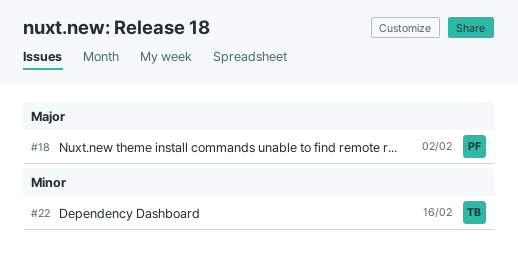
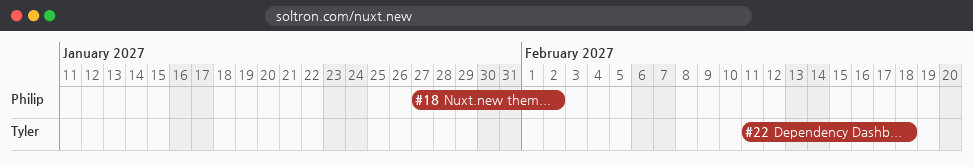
#22, due: Feb 16 -> Feb 18

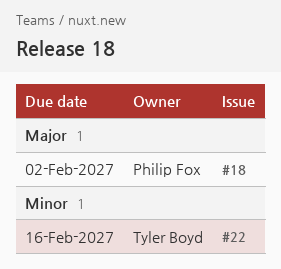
#22, due: Feb 18 -> Feb 16

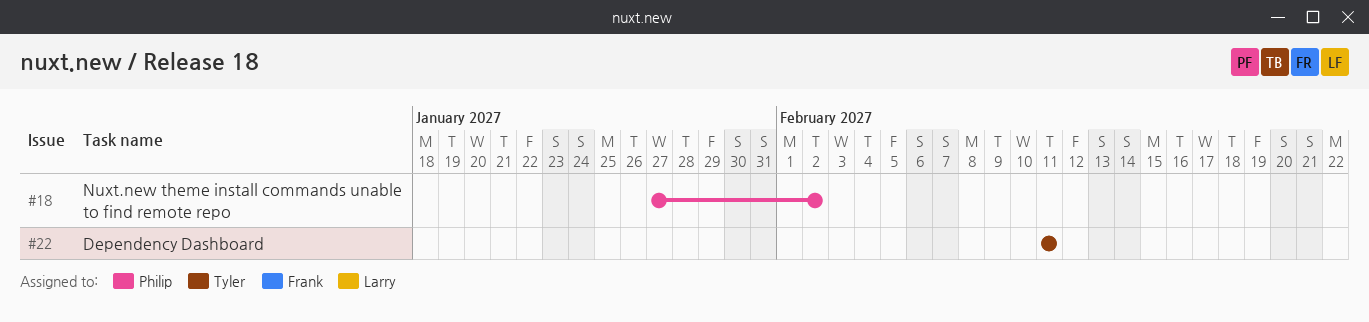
#22, due: Feb 16 -> Feb 11

